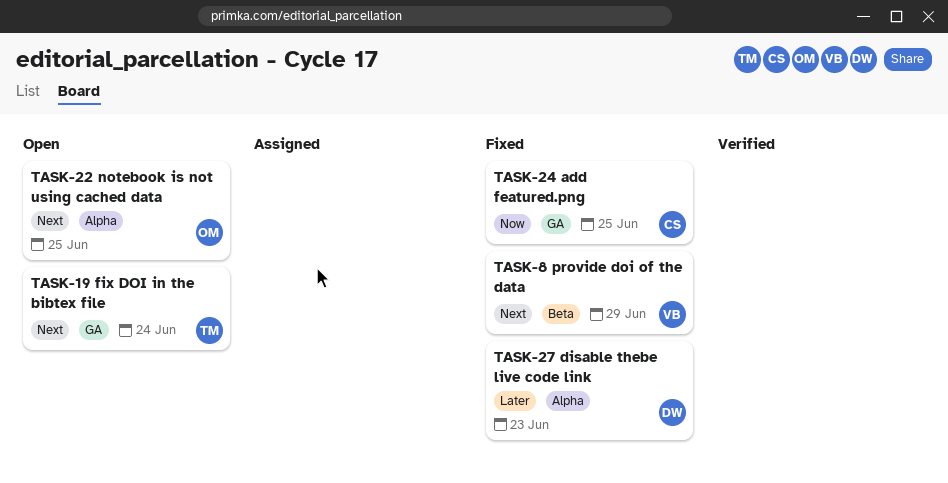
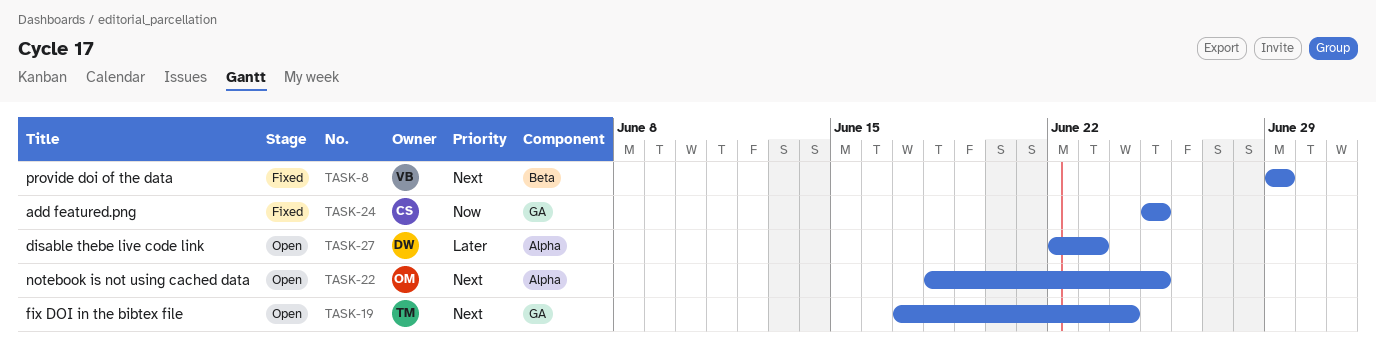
TASK-27, status: Fixed -> Open

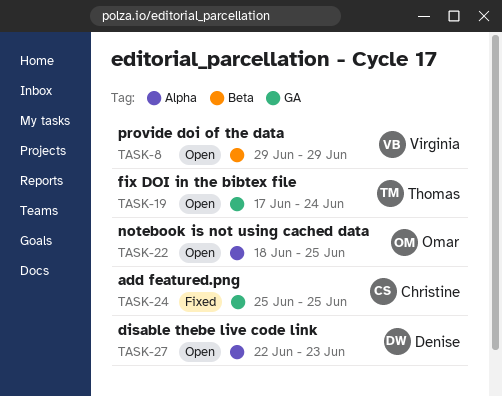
TASK-8, status: Fixed -> Open

